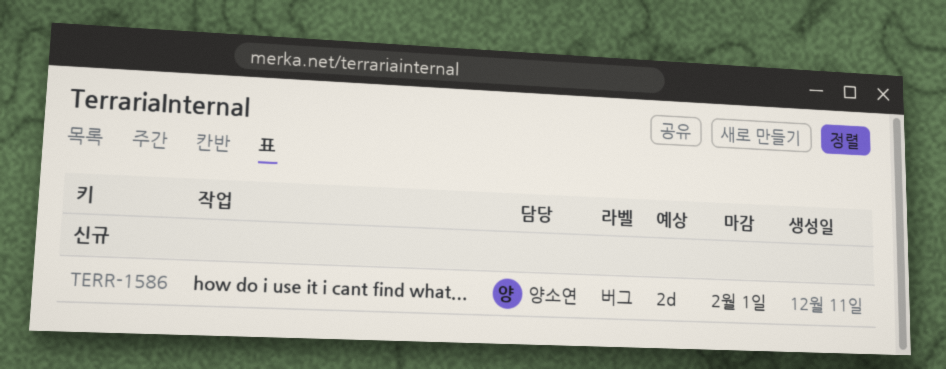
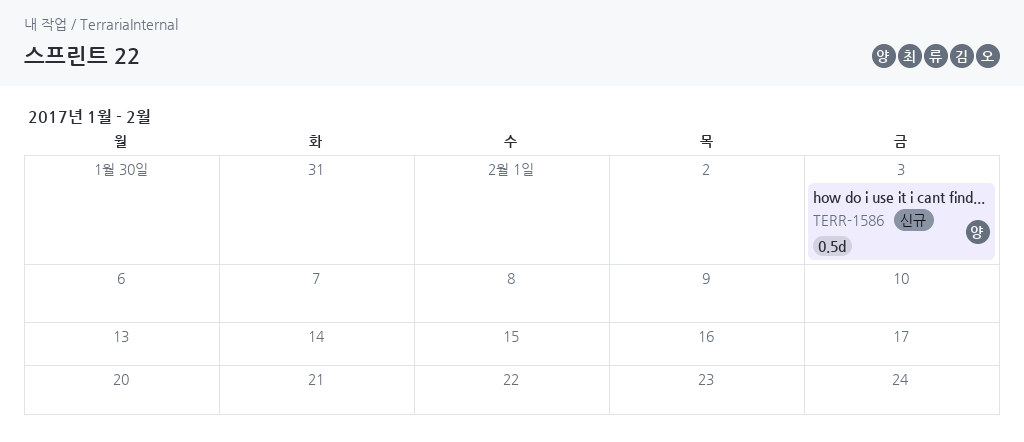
TERR-1586, estimate: 2d -> 0.5d
TERR-1586, due: Feb 1 -> Feb 3

